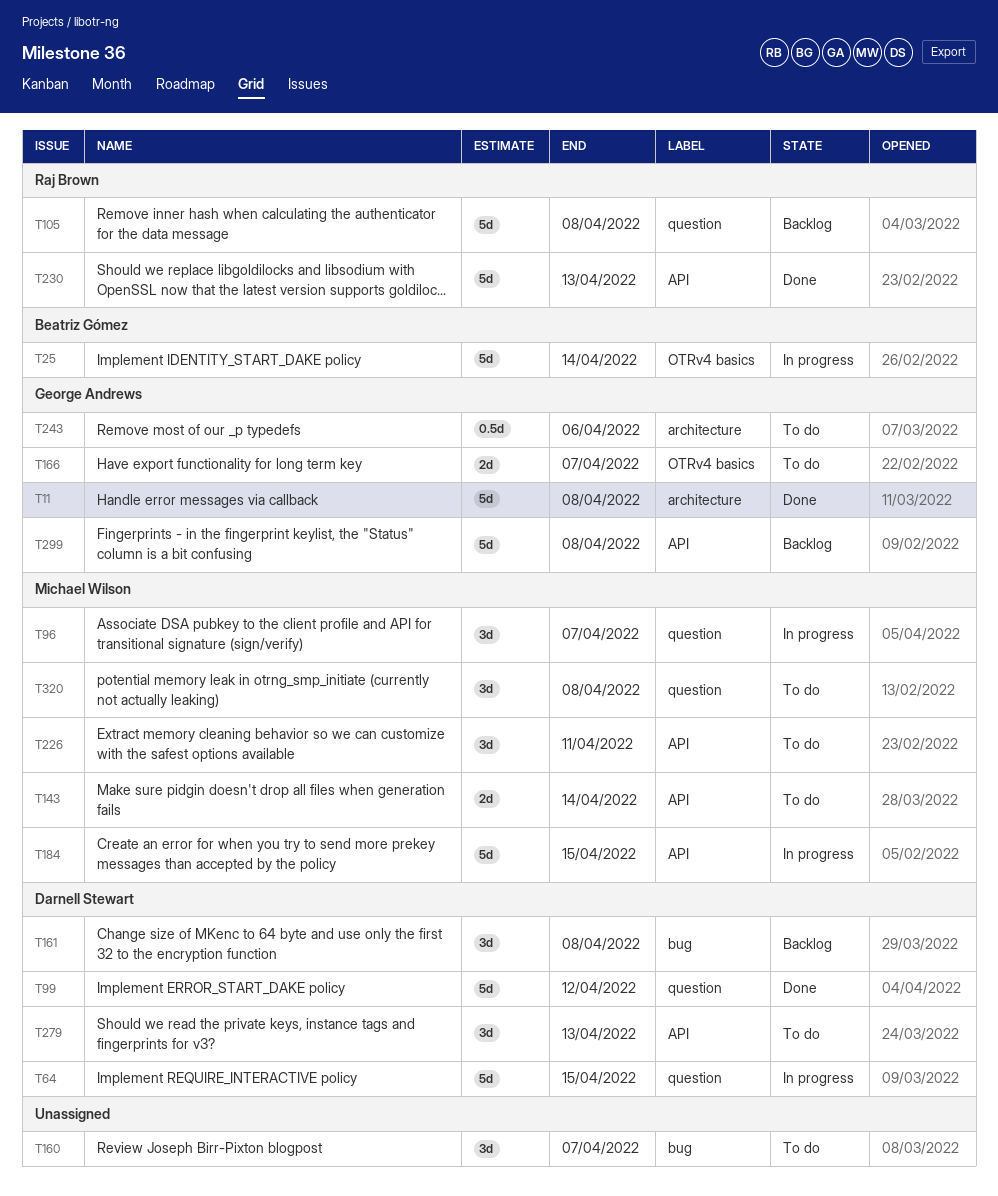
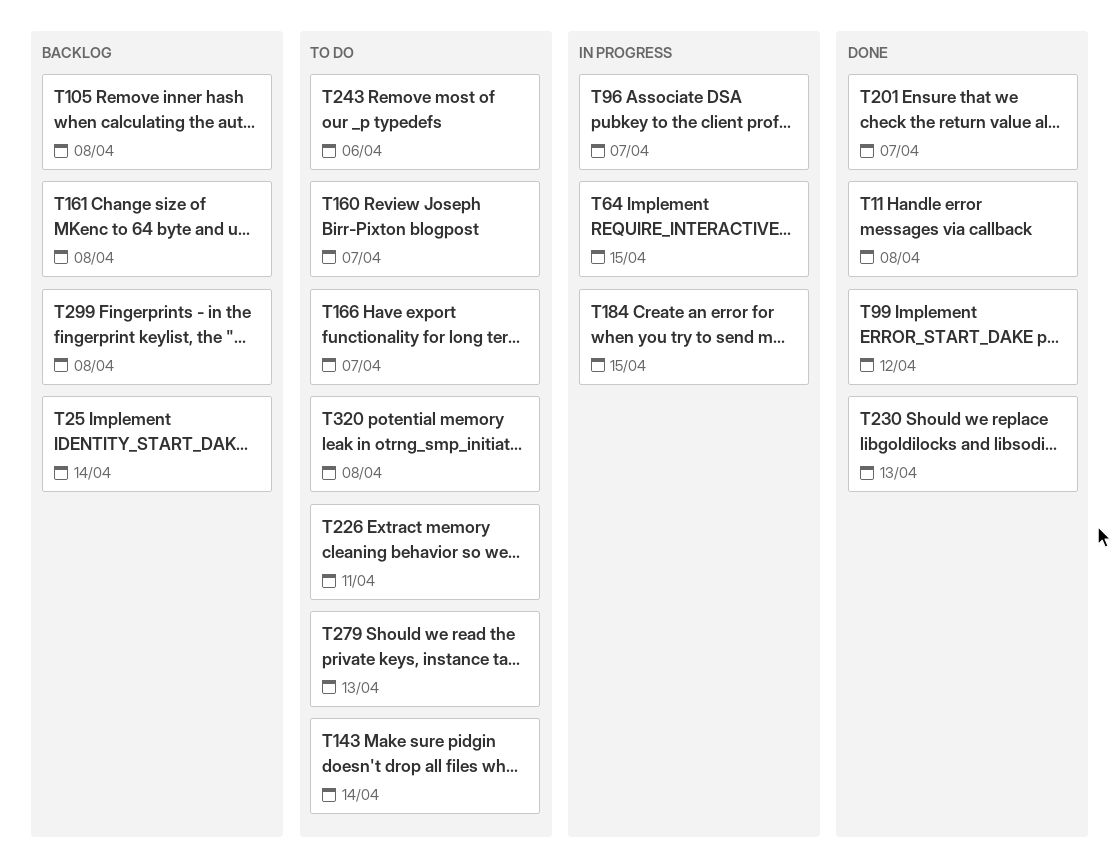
T25, status: In progress -> Backlog
T201: none -> present

